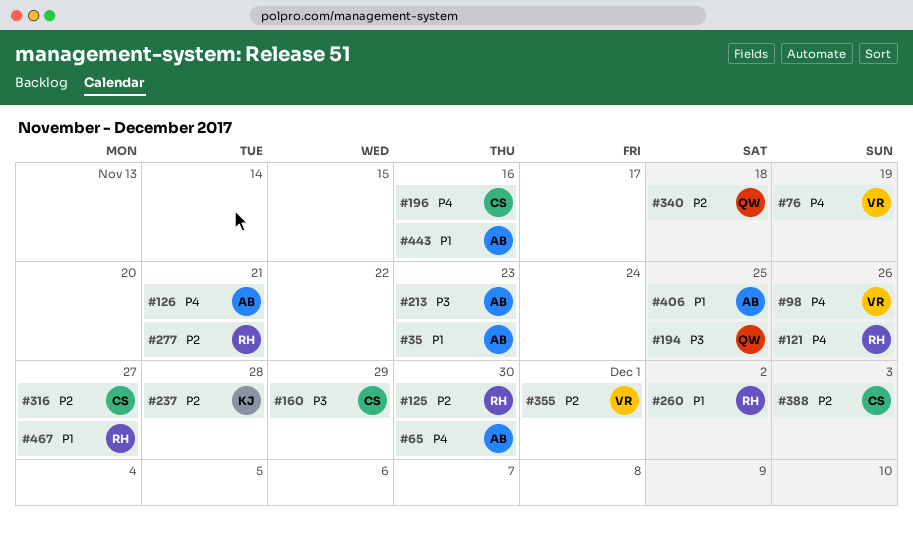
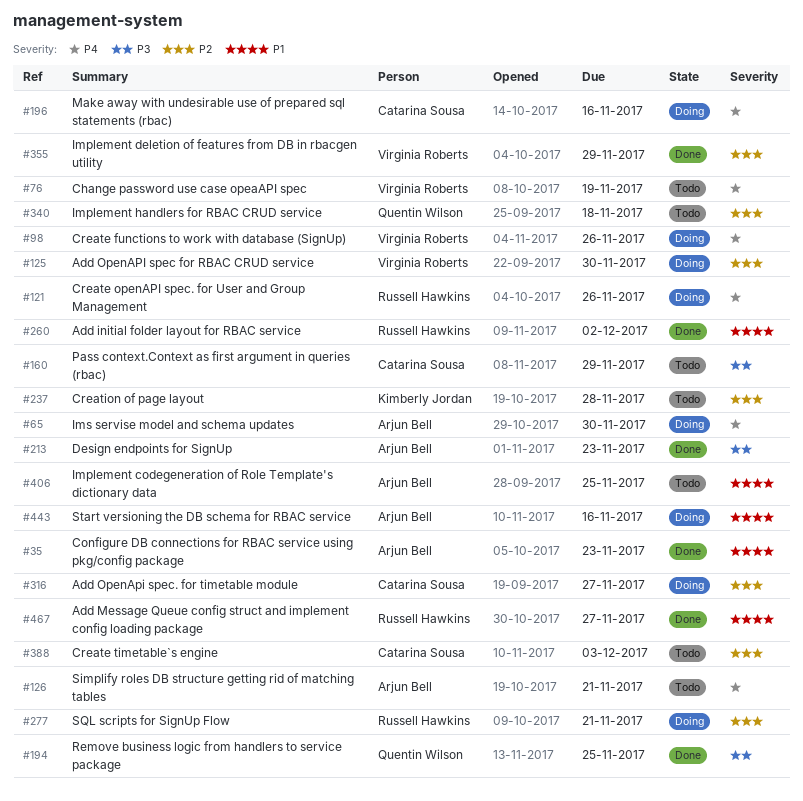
#125, owner: Russell Hawkins -> Virginia Roberts
#355, due: Dec 1 -> Nov 29

